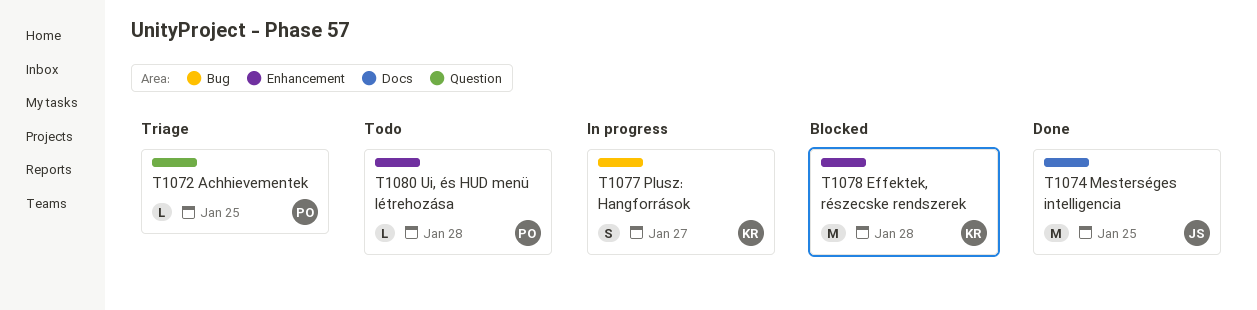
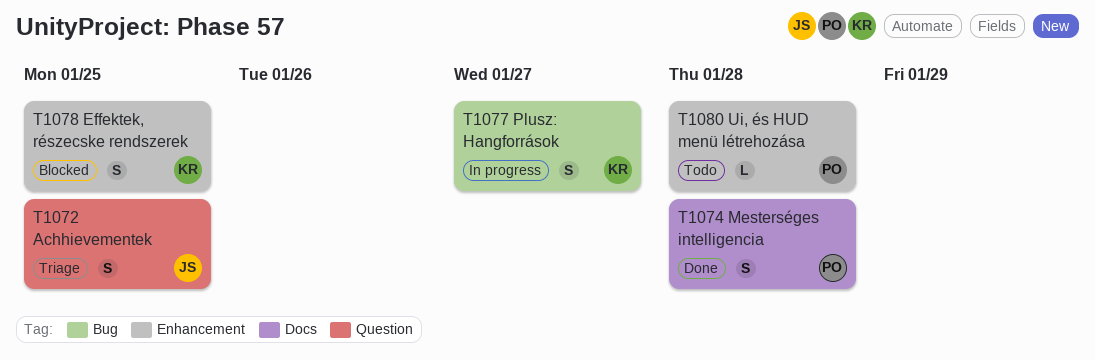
T1072, owner: PO -> JS
T1072, estimate: L -> S
T1074, owner: JS -> PO
T1074, estimate: M -> S
T1074, due: Jan 25 -> Jan 28
T1078, estimate: M -> S
T1078, due: Jan 28 -> Jan 25

